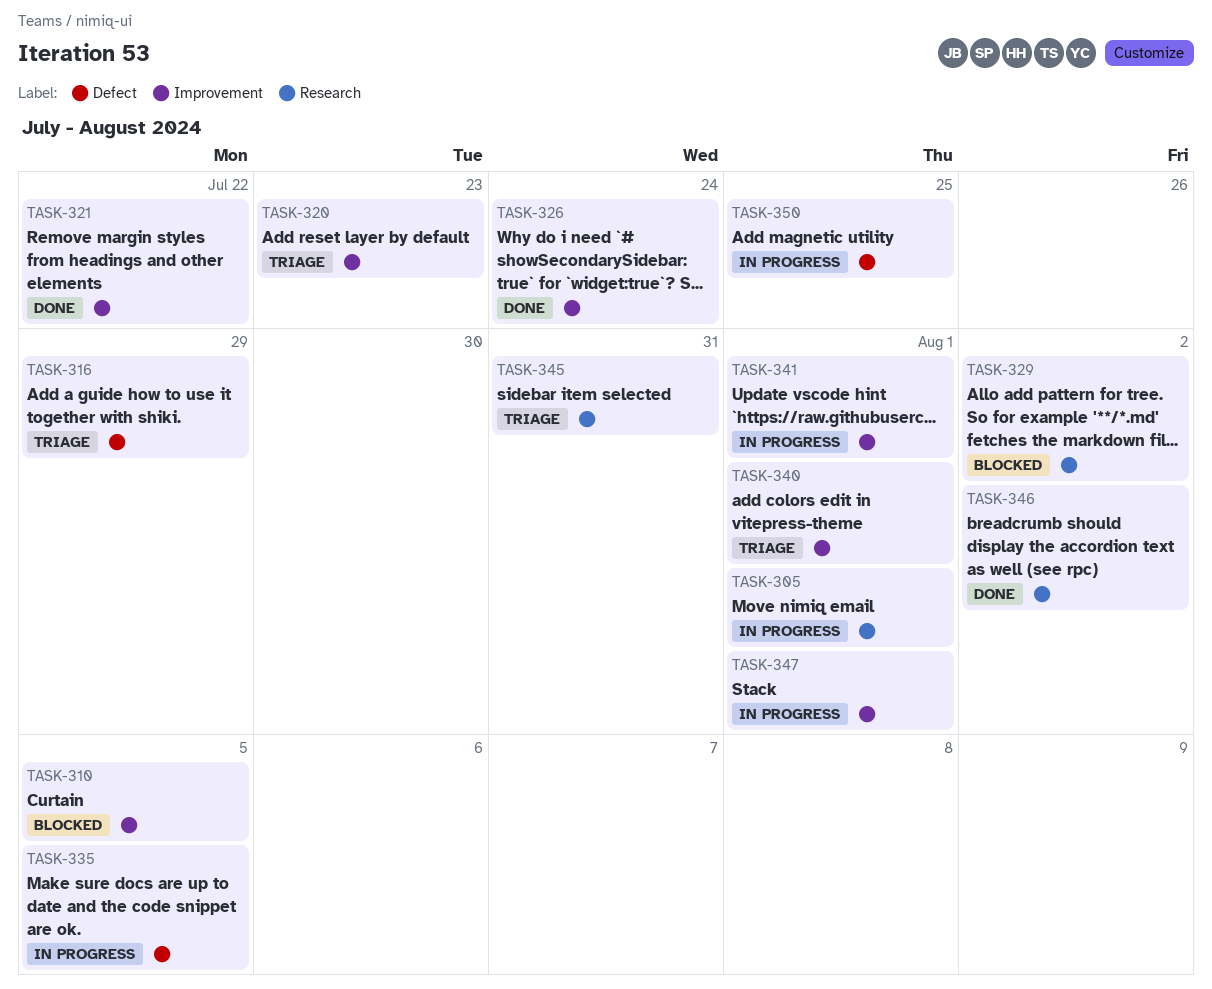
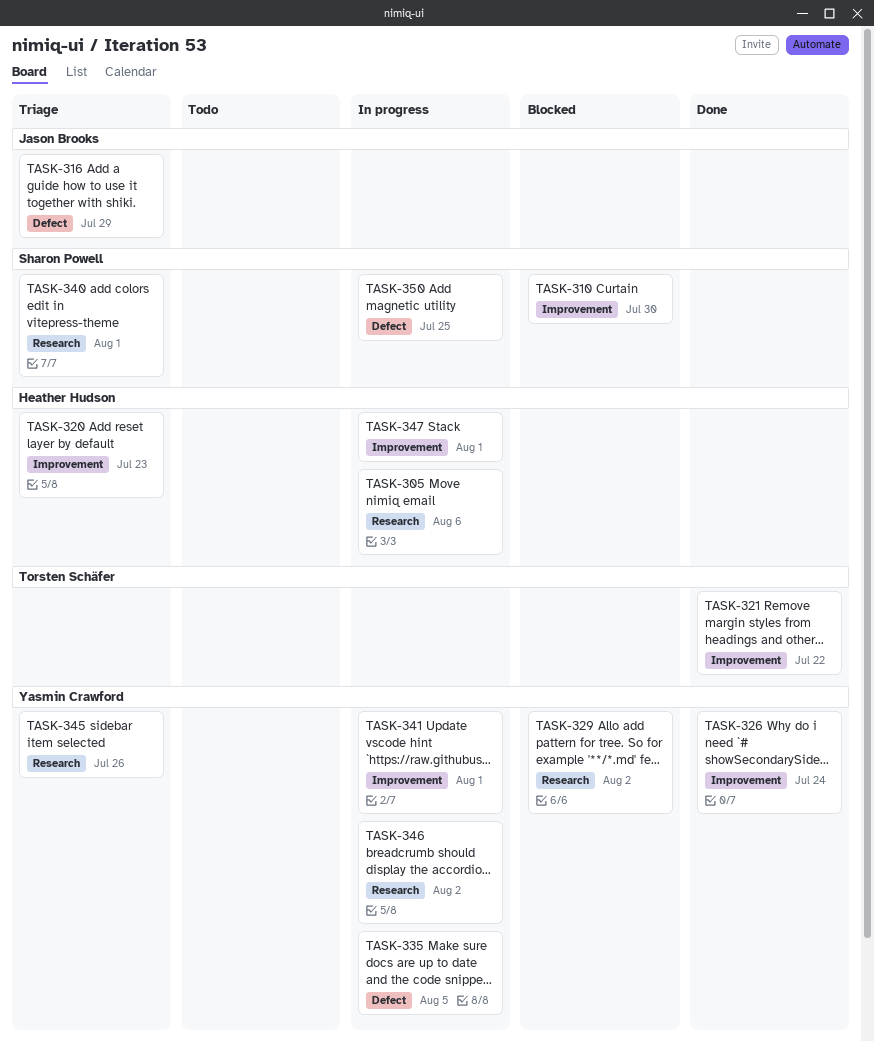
TASK-305, due: Aug 1 -> Aug 6
TASK-310, due: Aug 5 -> Jul 30
TASK-340, label: Improvement -> Research
TASK-345, due: Jul 31 -> Jul 26
TASK-346, status: Done -> In progress

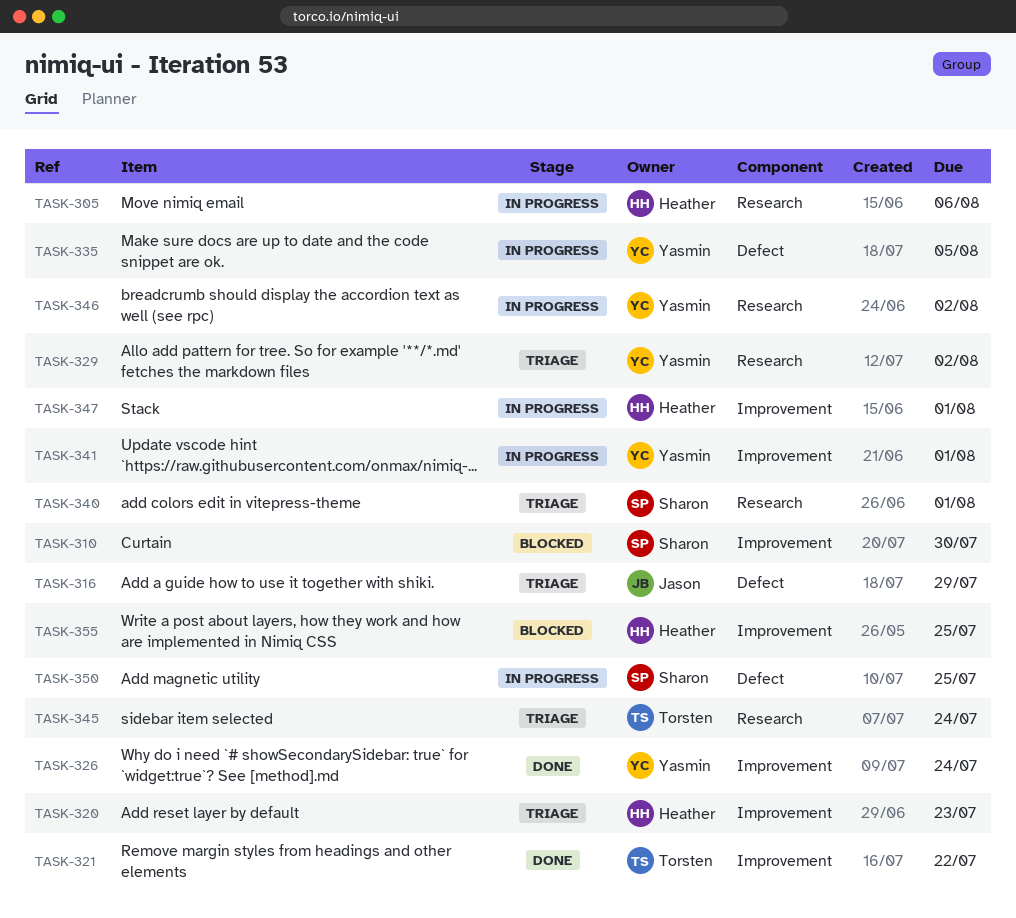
TASK-329, status: Blocked -> Triage
TASK-345, owner: Yasmin Crawford -> Torsten Schäfer
TASK-345, due: Jul 26 -> Jul 24
TASK-355: none -> present

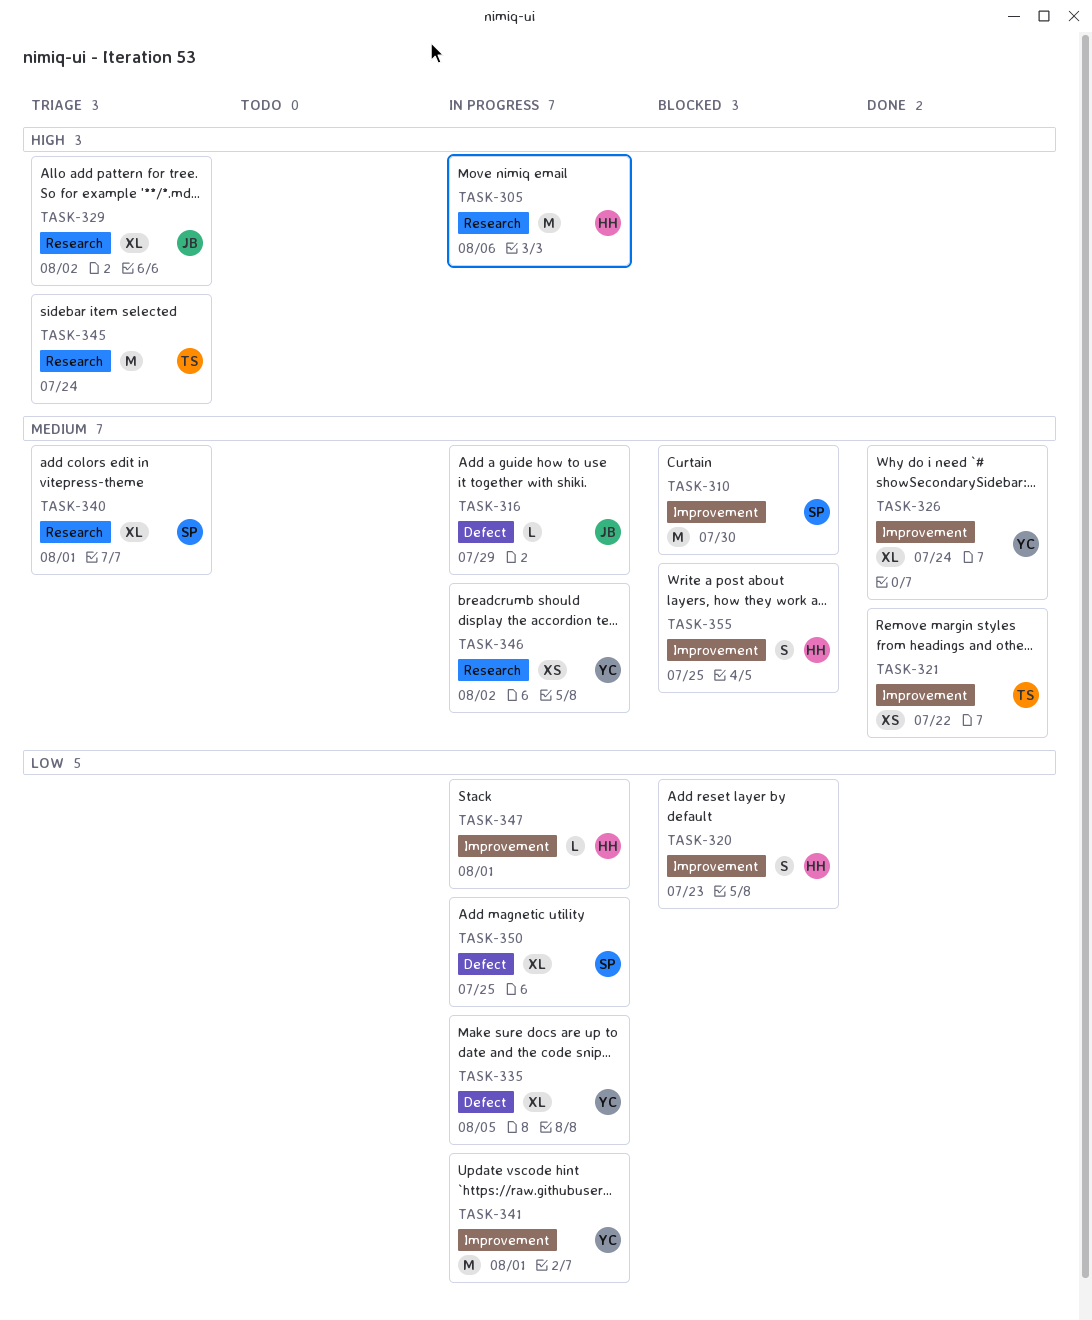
TASK-316, status: Triage -> In progress
TASK-320, status: Triage -> Blocked
TASK-329, owner: Yasmin -> Jason

